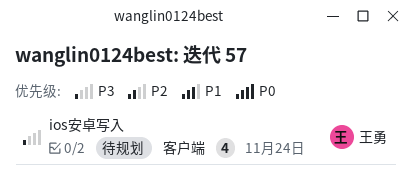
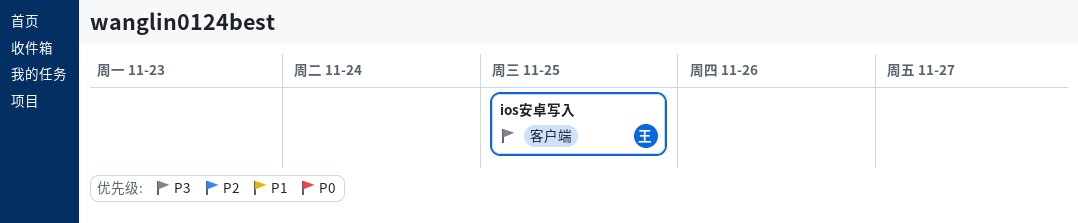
ios安卓写入, due: Nov 24 -> Nov 25

